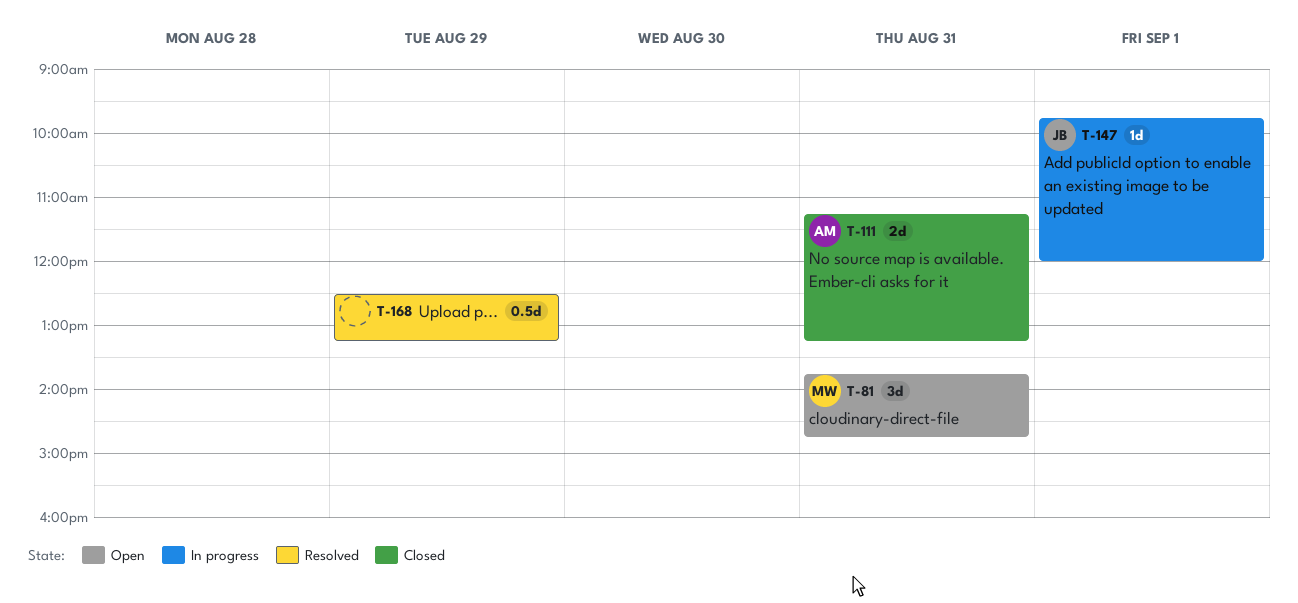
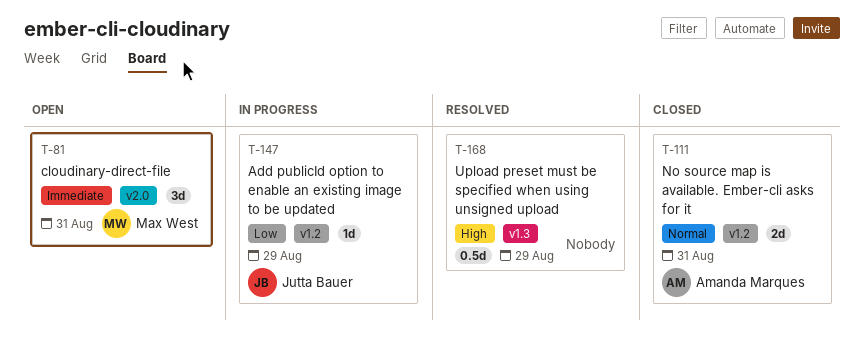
T-147, day: Sep 1 -> Aug 29

